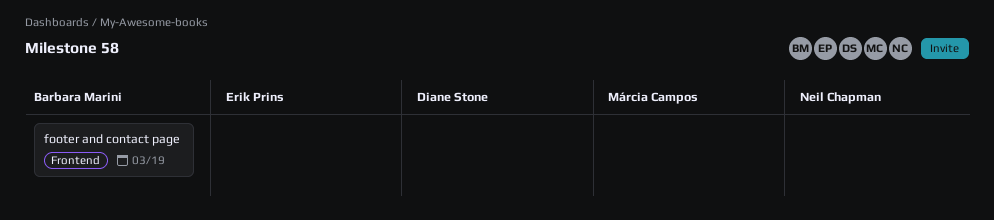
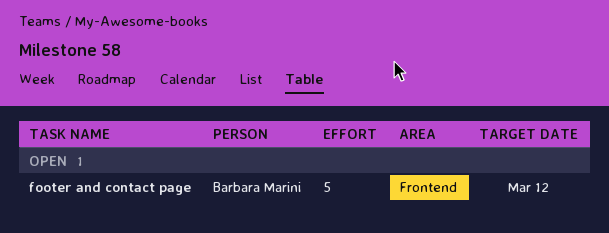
footer and contact page, due: Mar 19 -> Mar 12

